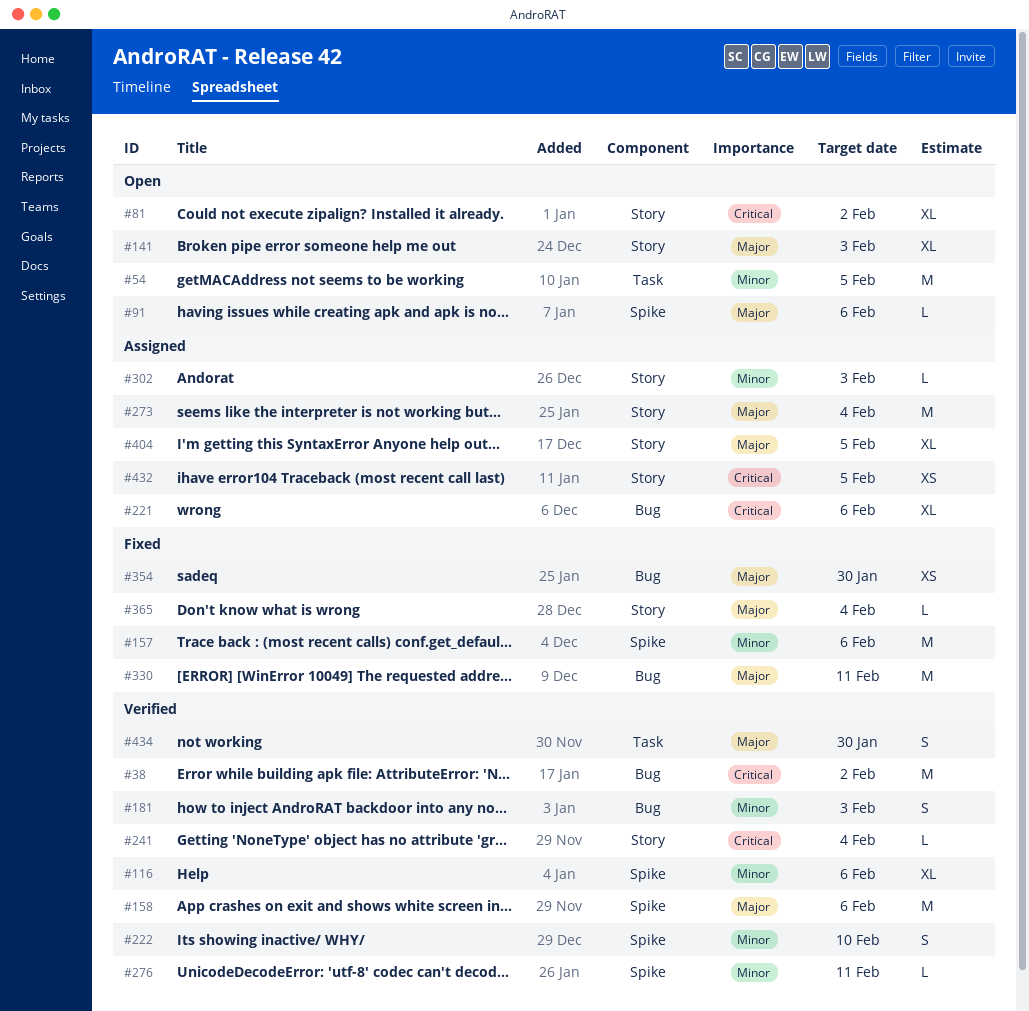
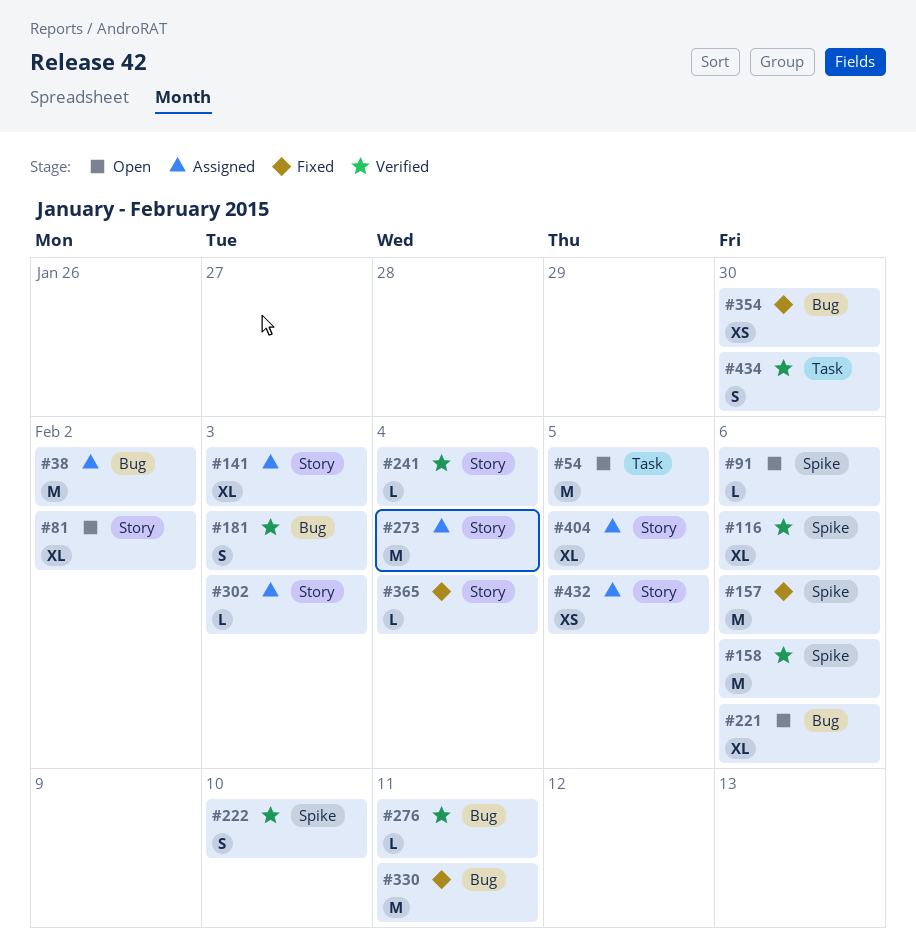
#38, status: Verified -> Assigned
#141, status: Open -> Assigned
#221, status: Assigned -> Open
#276, label: Spike -> Bug

